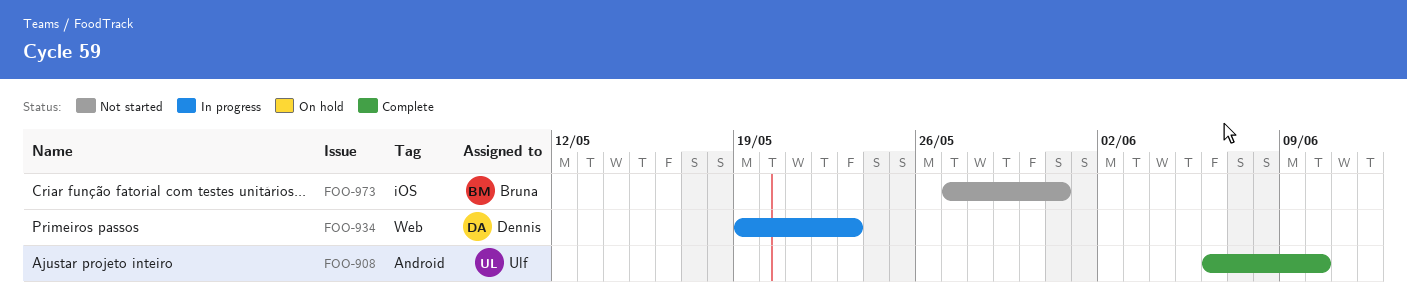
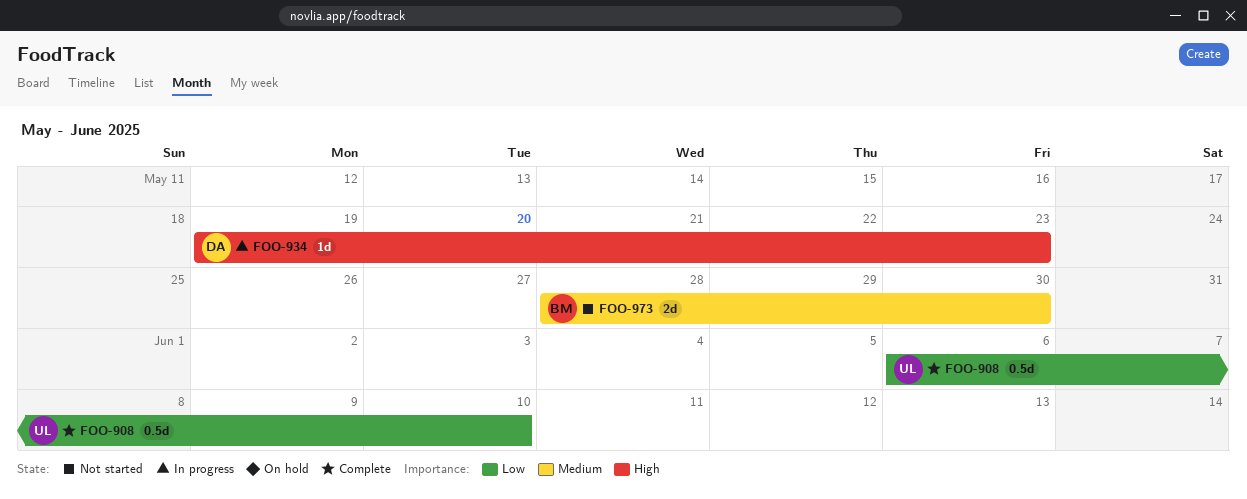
FOO-973, start: May 27 -> May 28
FOO-973, due: May 31 -> May 30

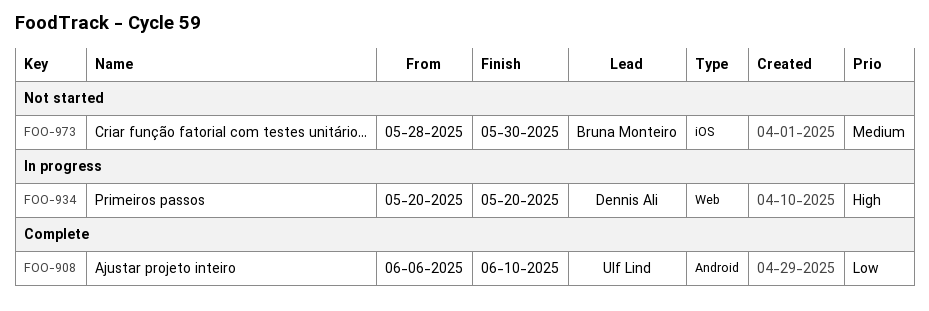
FOO-934, start: May 19 -> May 20
FOO-934, due: May 23 -> May 20

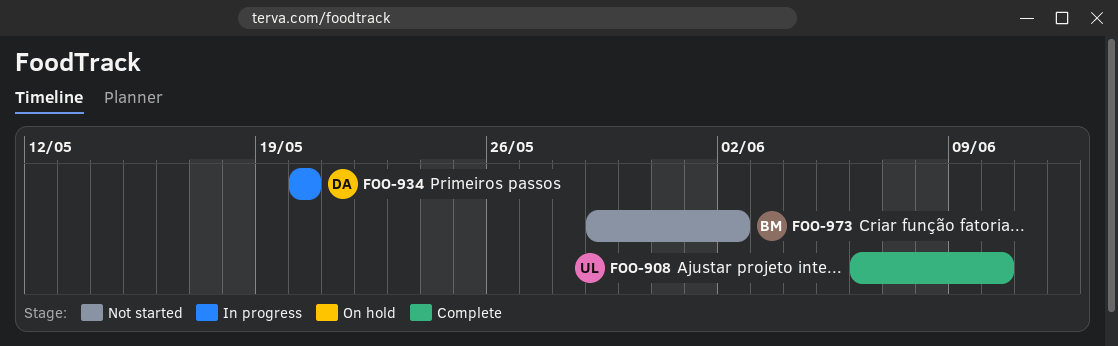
FOO-973, start: May 28 -> May 29
FOO-973, due: May 30 -> Jun 2

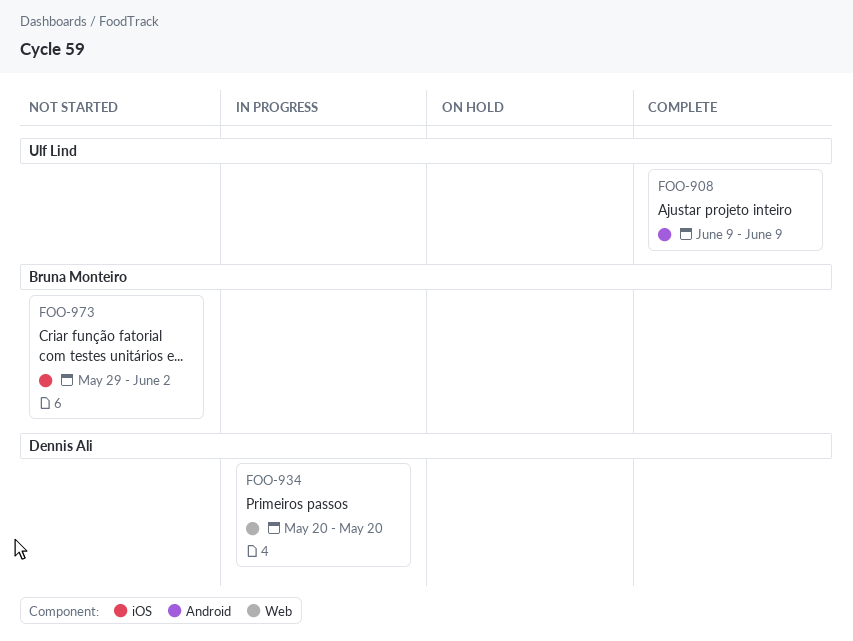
FOO-908, start: Jun 6 -> Jun 9
FOO-908, due: Jun 10 -> Jun 9

